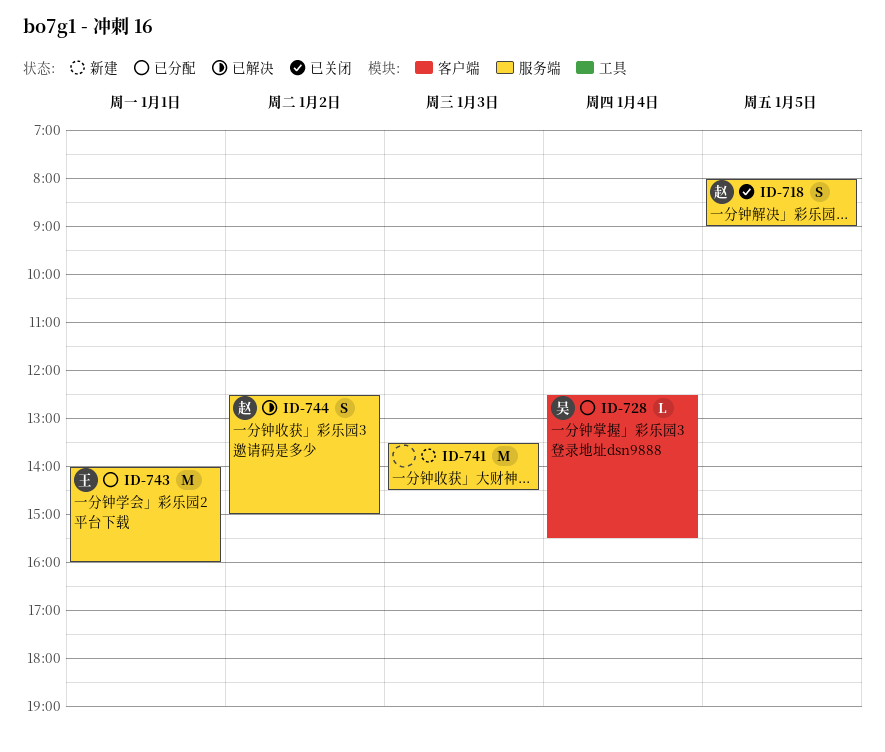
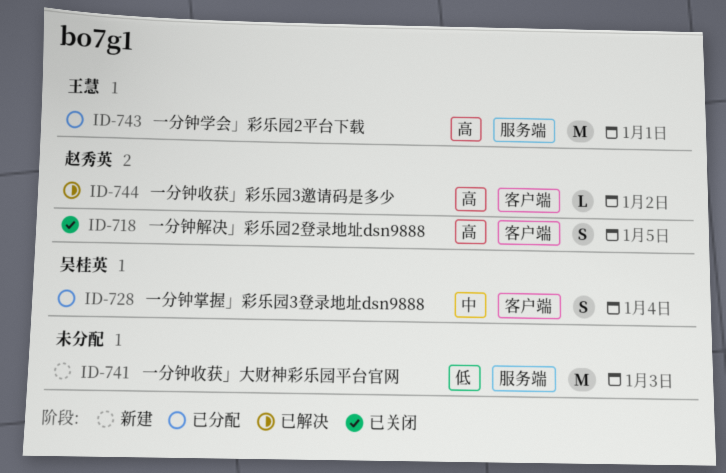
ID-718, label: 服务端 -> 客户端
ID-728, estimate: L -> S
ID-744, label: 服务端 -> 客户端
ID-744, estimate: S -> L

